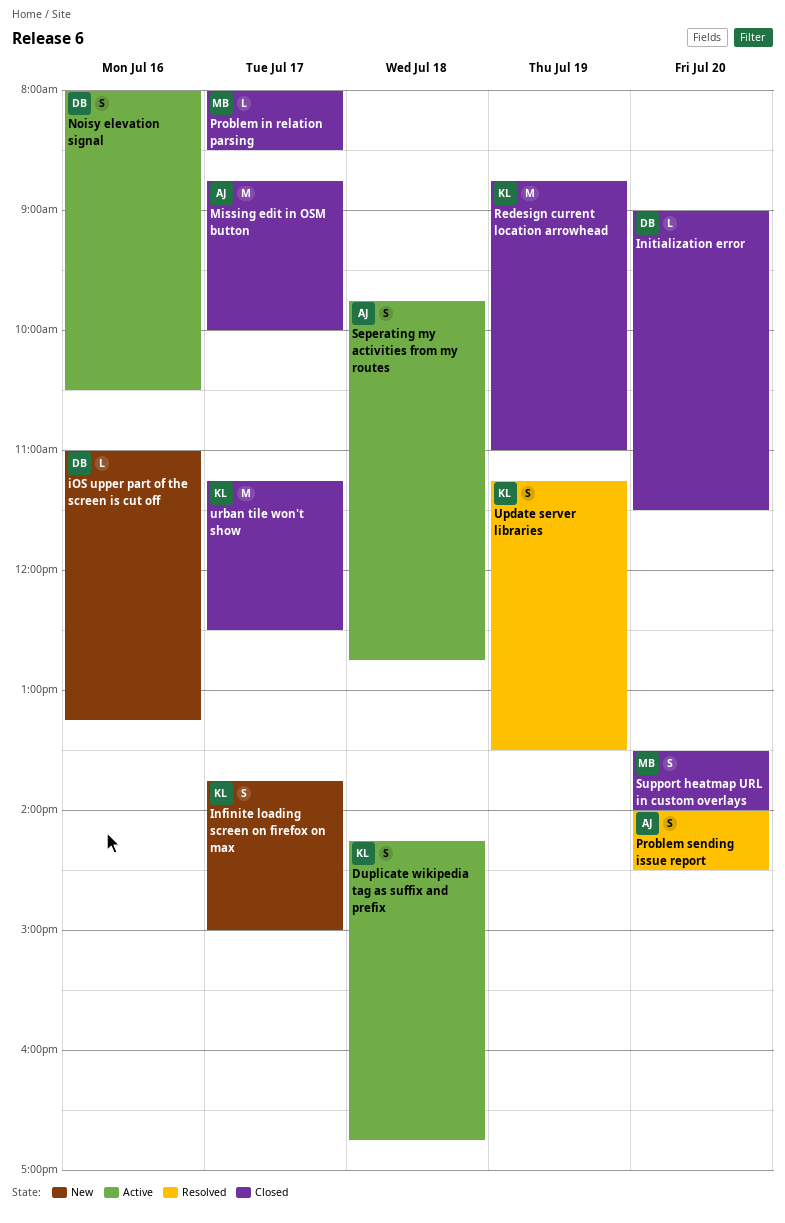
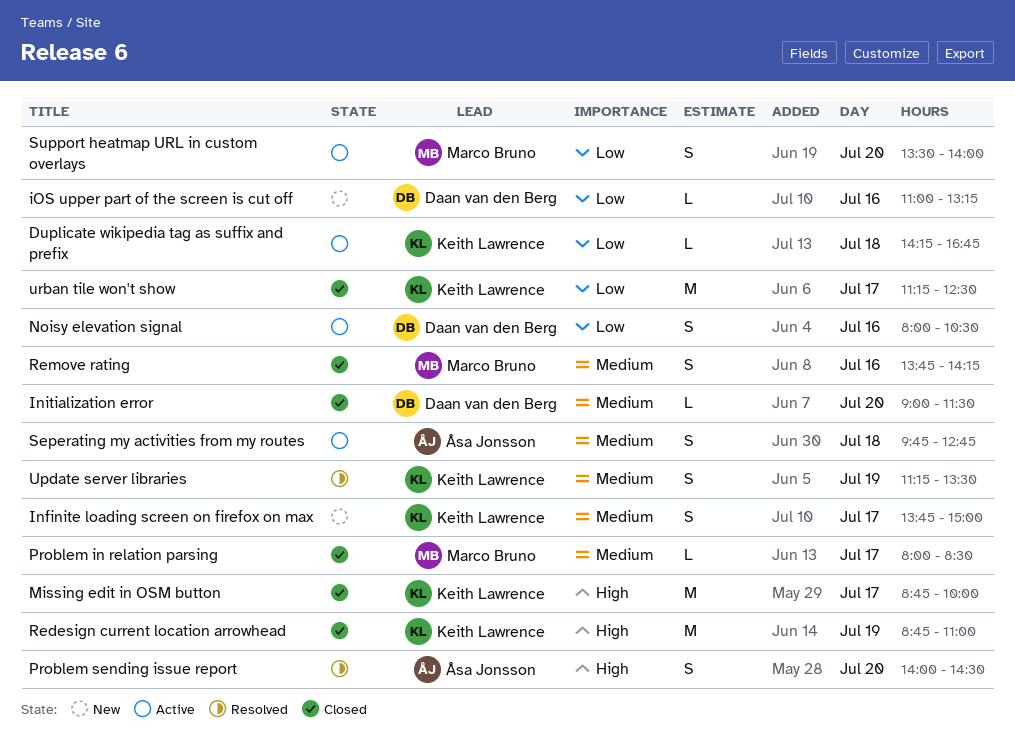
Duplicate wikipedia tag as suffix and prefix, estimate: S -> L
Missing edit in OSM button, owner: Åsa Jonsson -> Keith Lawrence
Remove rating: none -> present
Support heatmap URL in custom overlays, status: Closed -> Active

